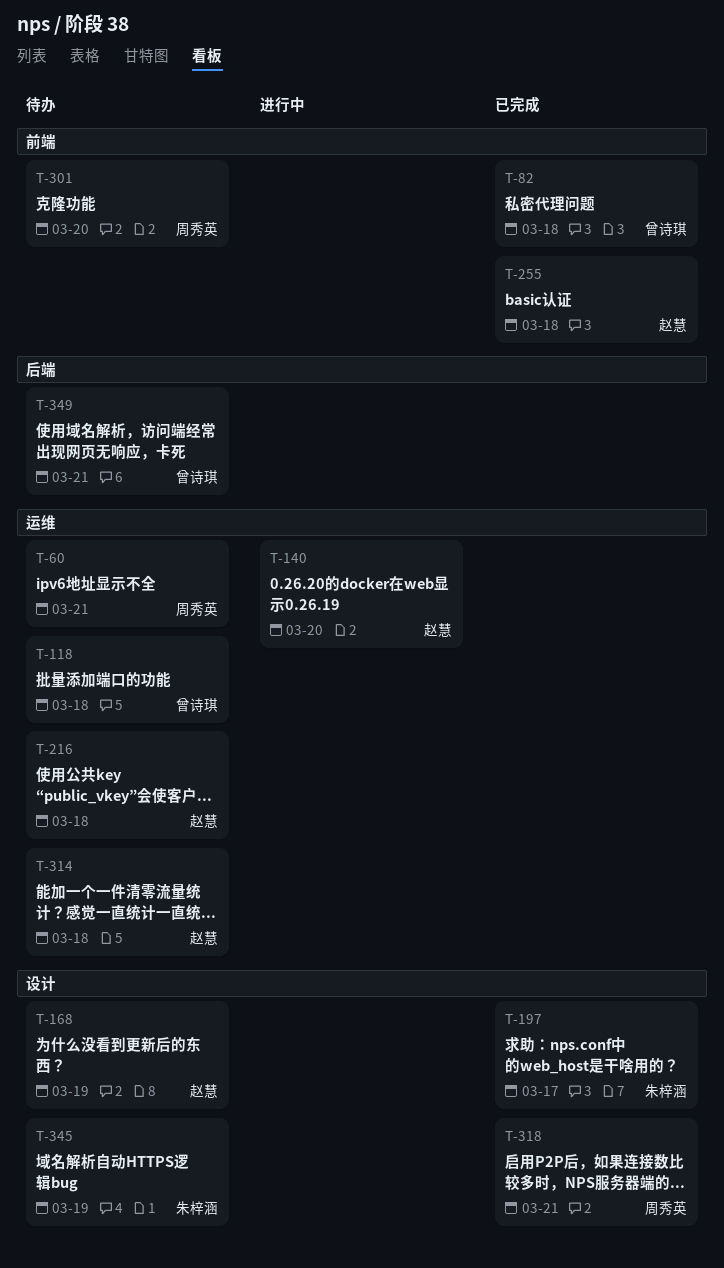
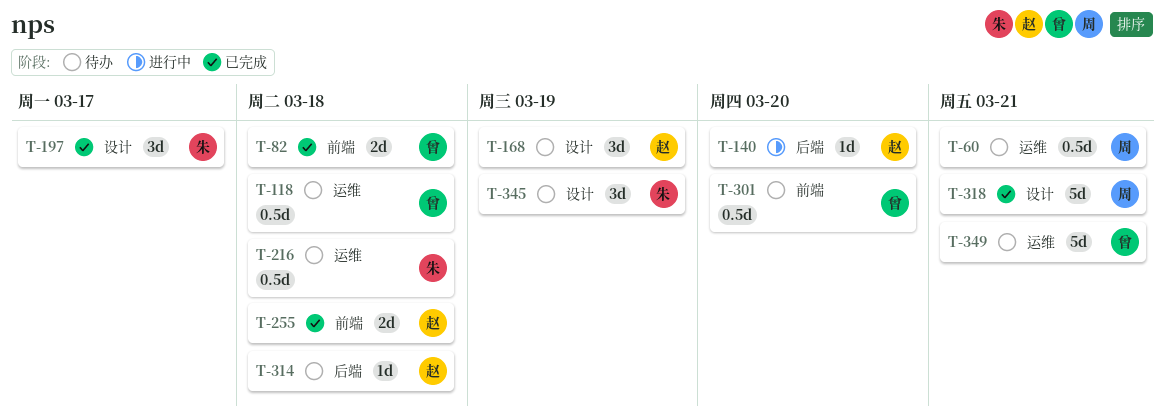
T-140, label: 运维 -> 后端
T-216, owner: 赵慧 -> 朱梓涵
T-301, owner: 周秀英 -> 曾诗琪
T-314, label: 运维 -> 后端
T-349, label: 后端 -> 运维

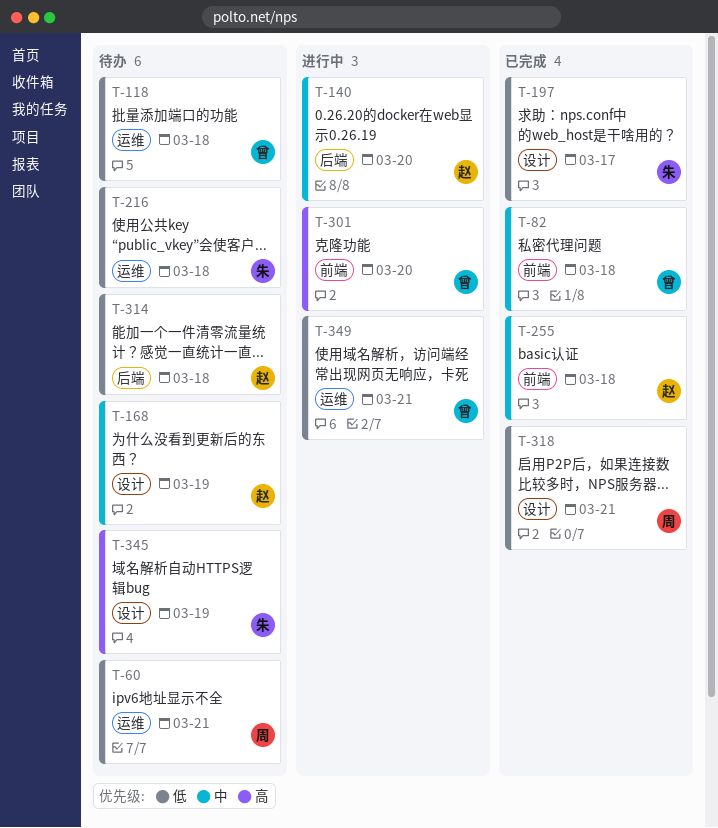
T-301, status: 待办 -> 进行中
T-349, status: 待办 -> 进行中

